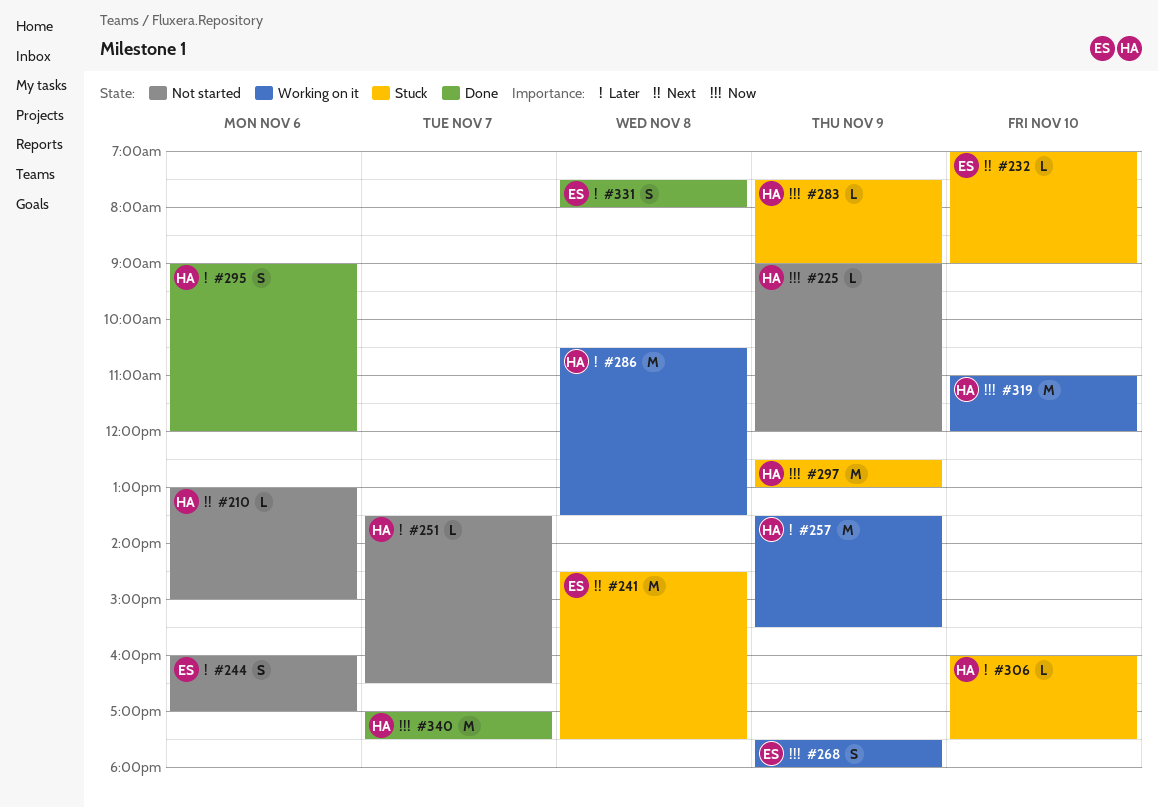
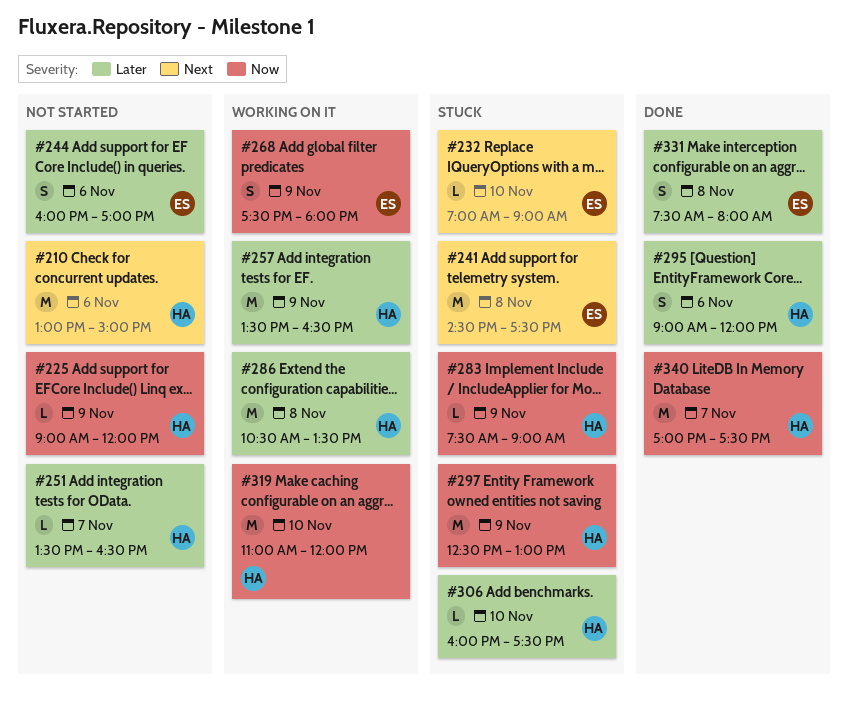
#210, estimate: L -> M
#257, ends: 15:30 -> 16:30

